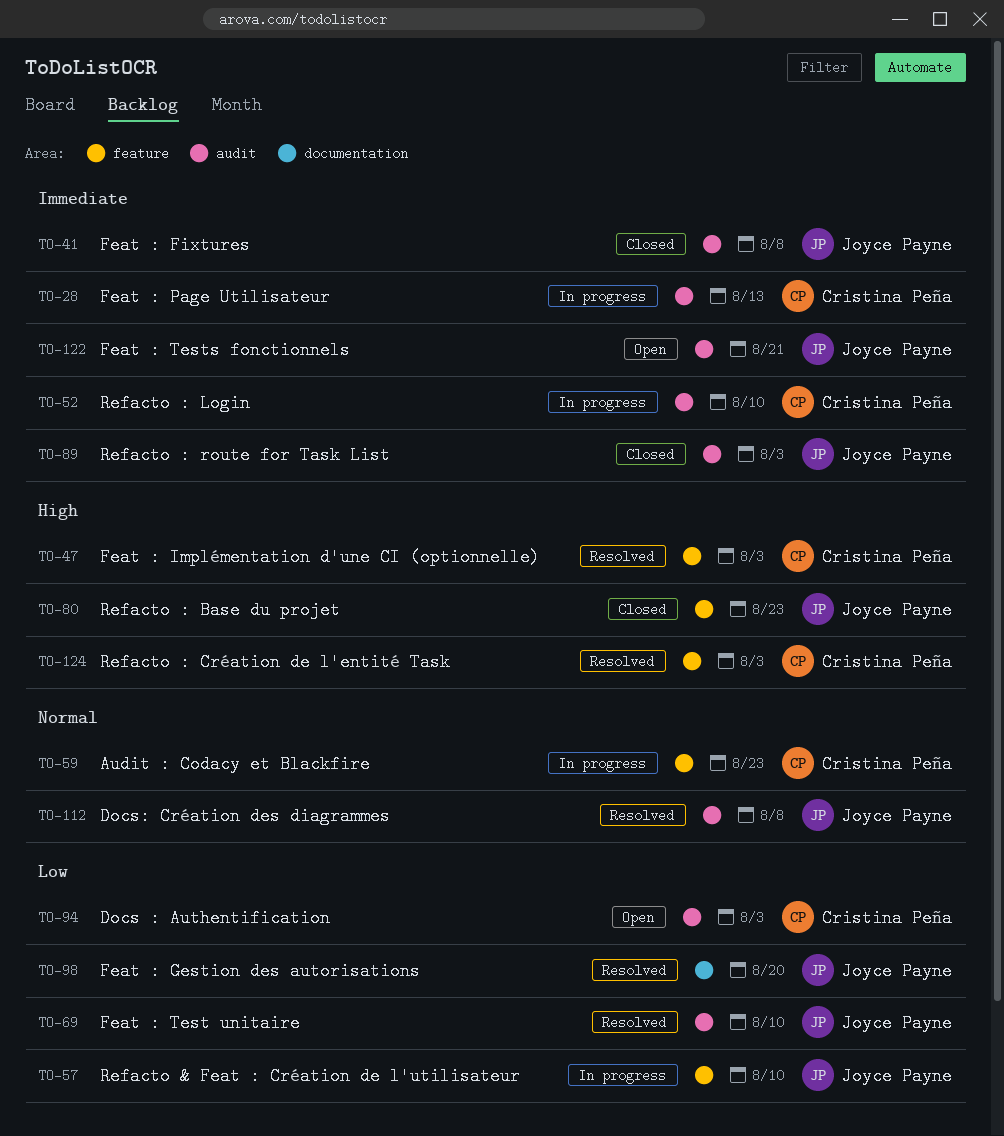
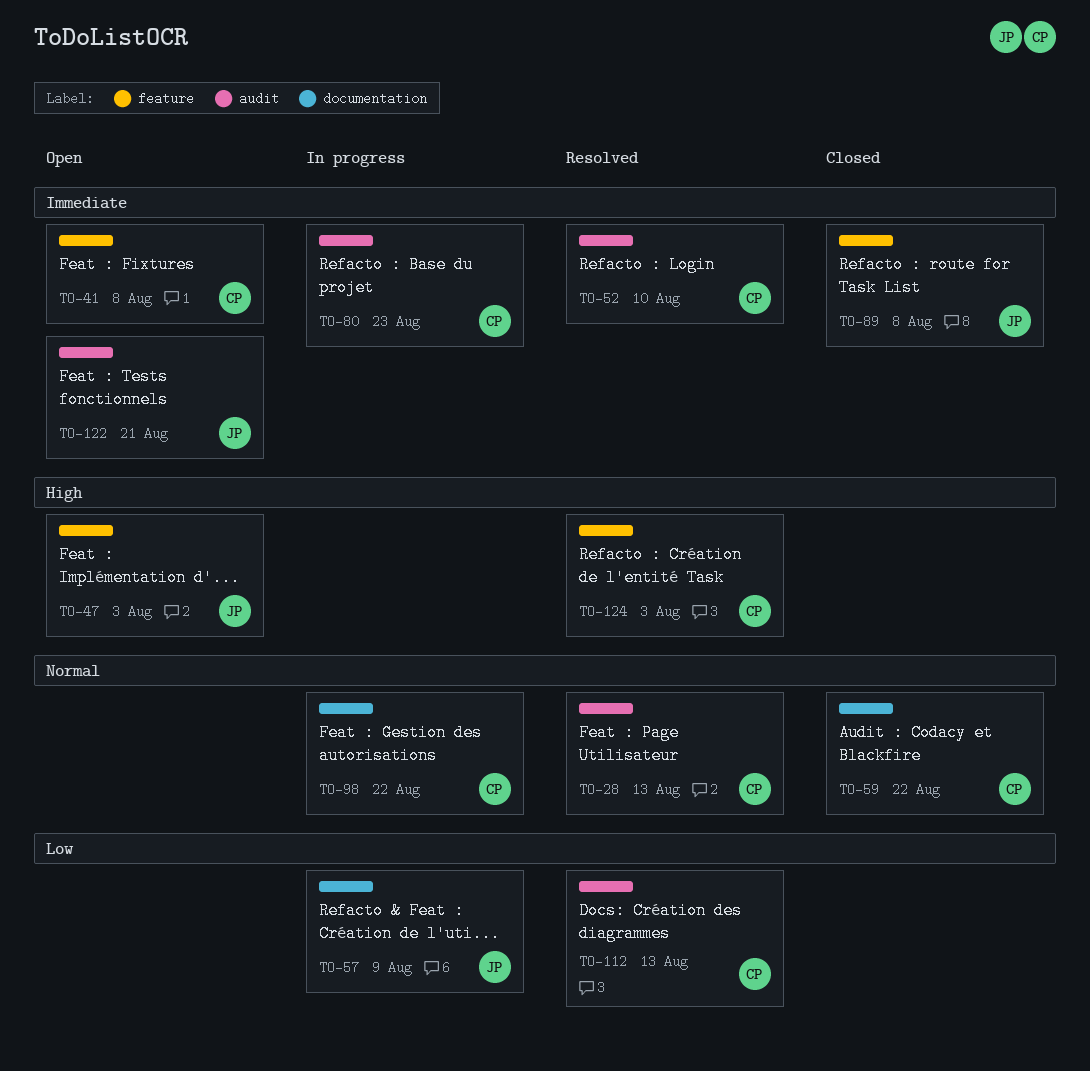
TO-28, status: In progress -> Resolved
TO-28, priority: Immediate -> Normal
TO-41, status: Closed -> Open
TO-41, owner: Joyce Payne -> Cristina Peña
TO-41, label: audit -> feature
TO-47, status: Resolved -> Open
TO-47, owner: Cristina Peña -> Joyce Payne
TO-52, status: In progress -> Resolved
TO-57, label: feature -> documentation
TO-57, due: Aug 10 -> Aug 9
TO-59, status: In progress -> Closed
TO-59, label: feature -> documentation
TO-59, due: Aug 23 -> Aug 22
TO-69: present -> none
TO-80, status: Closed -> In progress
TO-80, owner: Joyce Payne -> Cristina Peña
TO-80, priority: High -> Immediate
TO-80, label: feature -> audit
TO-89, label: audit -> feature
TO-89, due: Aug 3 -> Aug 8
TO-94: present -> none
TO-98, status: Resolved -> In progress
TO-98, owner: Joyce Payne -> Cristina Peña
TO-98, priority: Low -> Normal
TO-98, due: Aug 20 -> Aug 22
TO-112, owner: Joyce Payne -> Cristina Peña
TO-112, priority: Normal -> Low
TO-112, due: Aug 8 -> Aug 13

